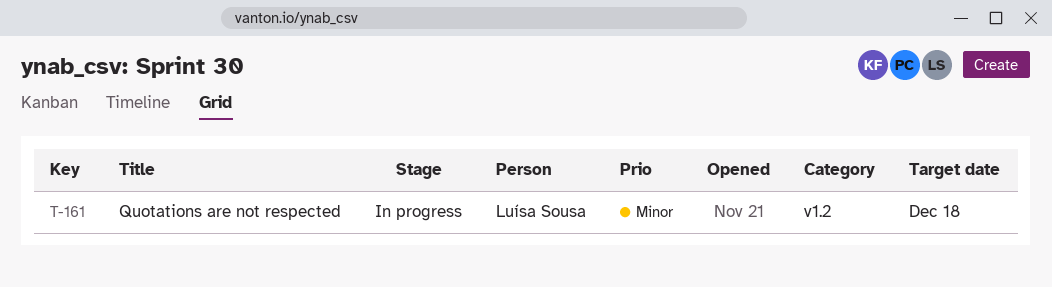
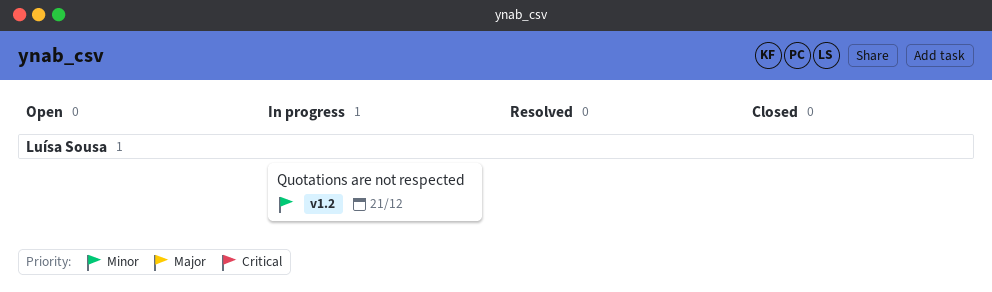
Quotations are not respected, due: Dec 18 -> Dec 21

